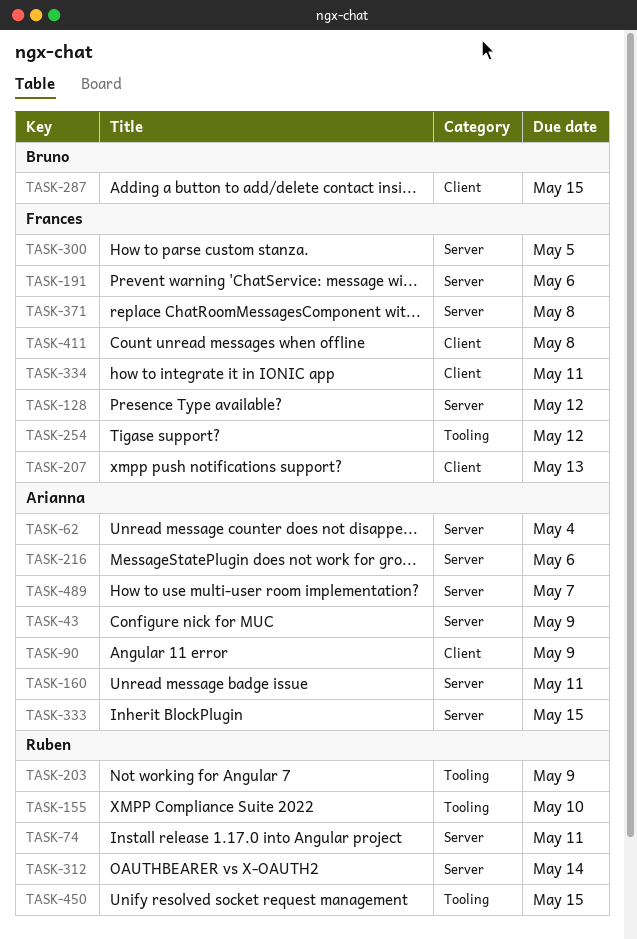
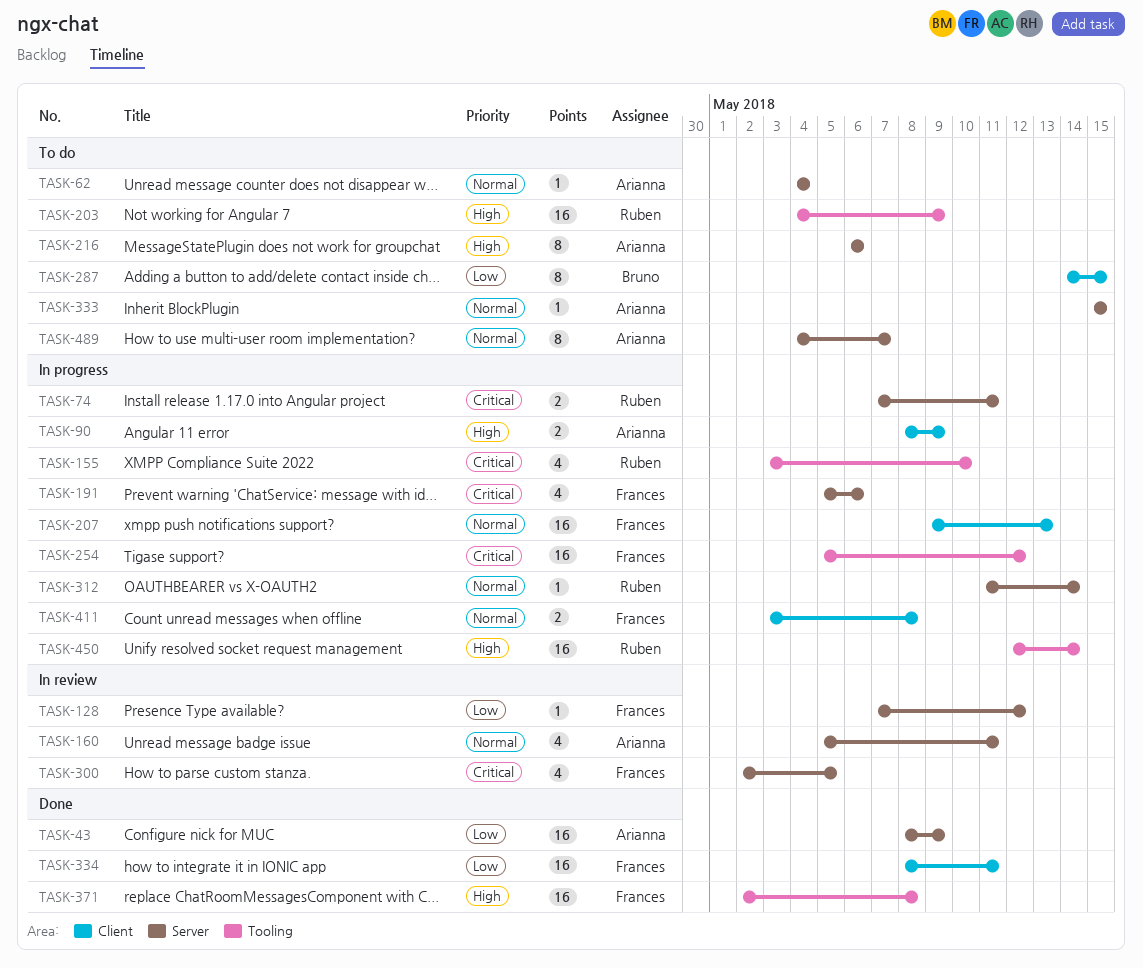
TASK-371, label: Server -> Tooling
TASK-450, due: May 15 -> May 14

